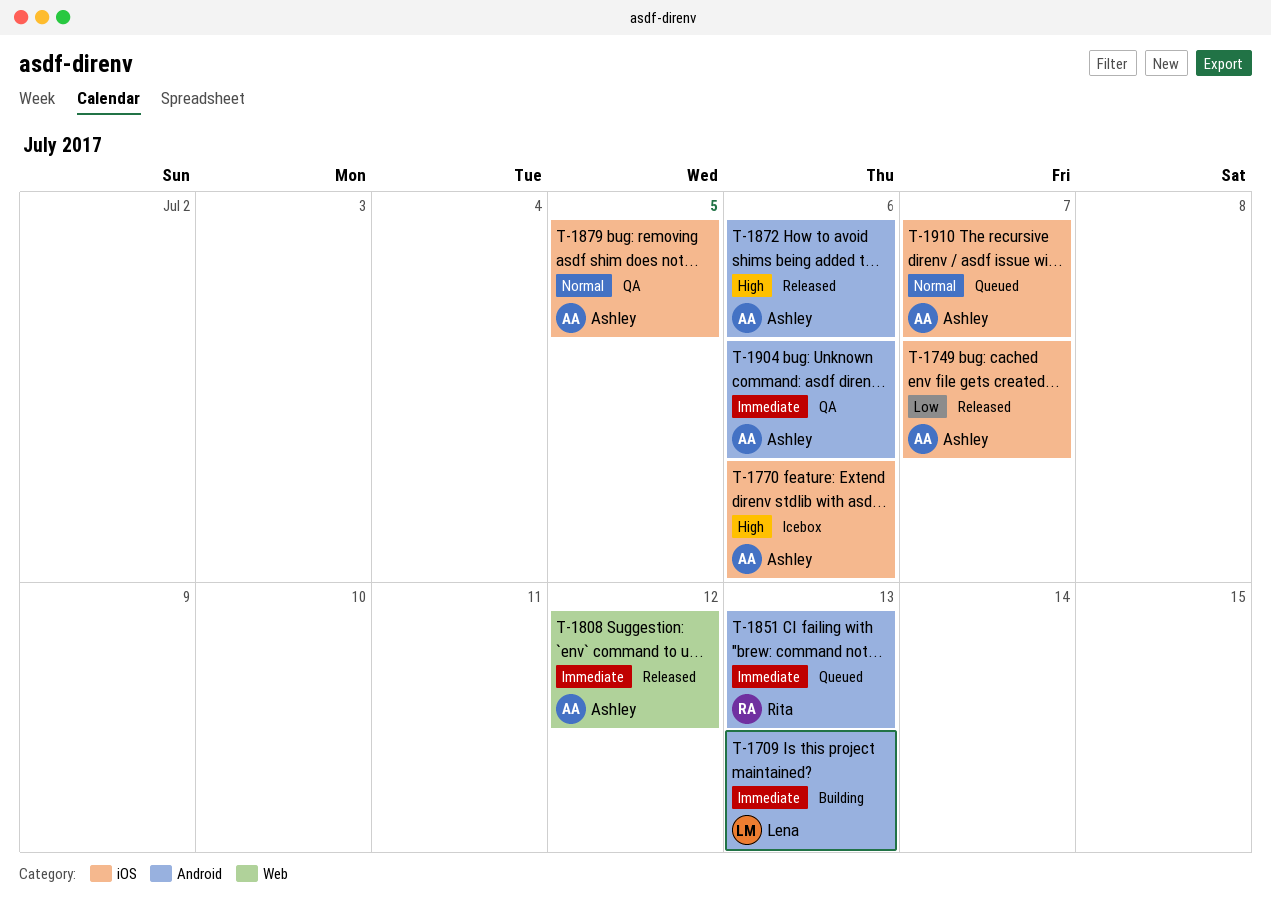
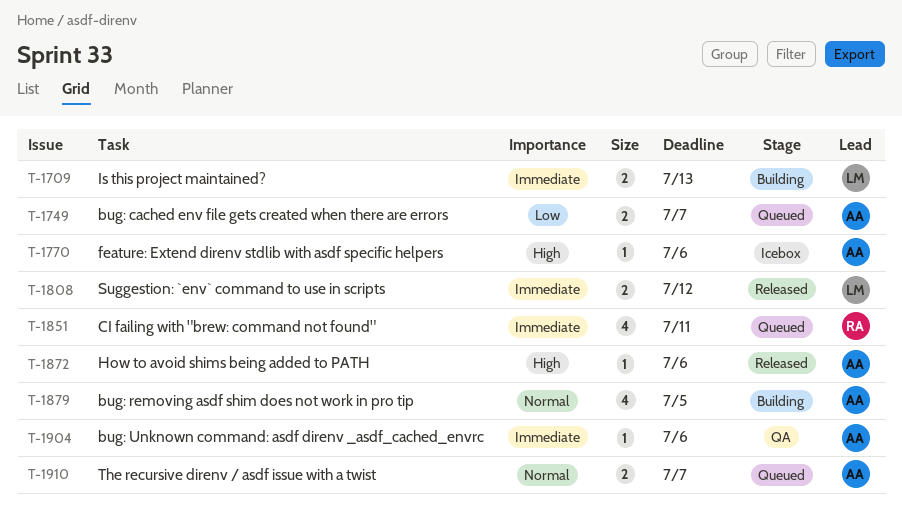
T-1749, status: Released -> Queued
T-1808, owner: Ashley -> Lena
T-1851, due: Jul 13 -> Jul 11
T-1879, status: QA -> Building

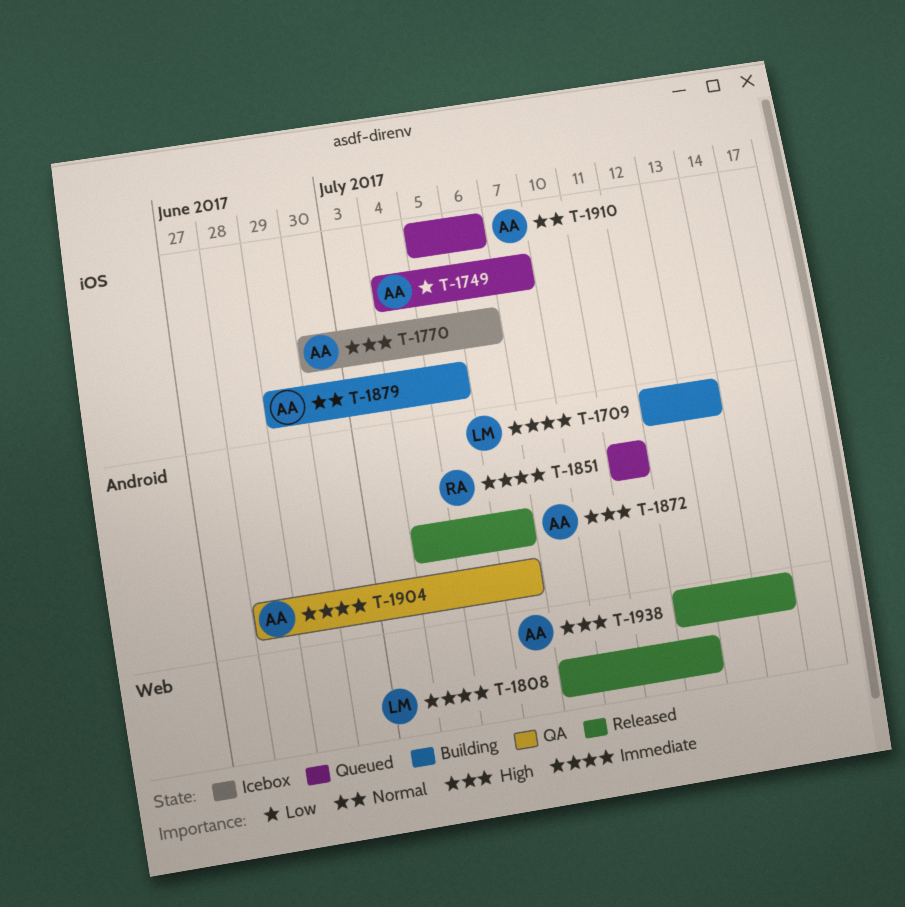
T-1910, due: Jul 7 -> Jul 6
T-1938: none -> present

